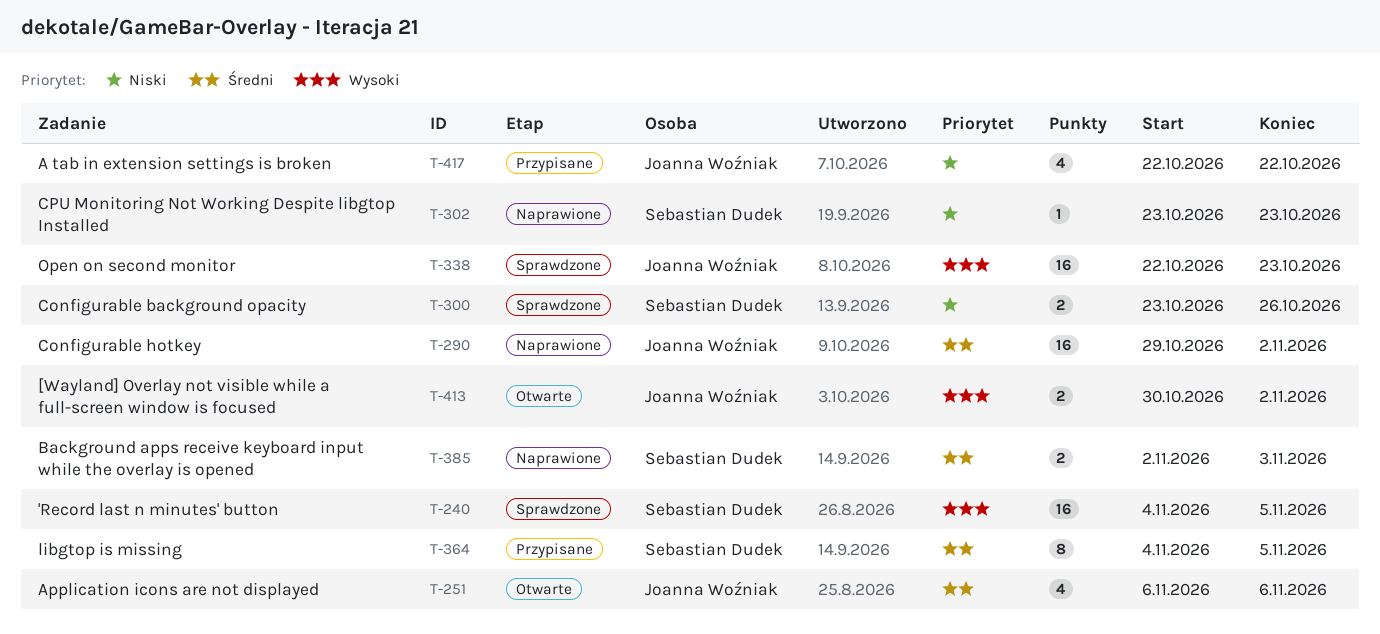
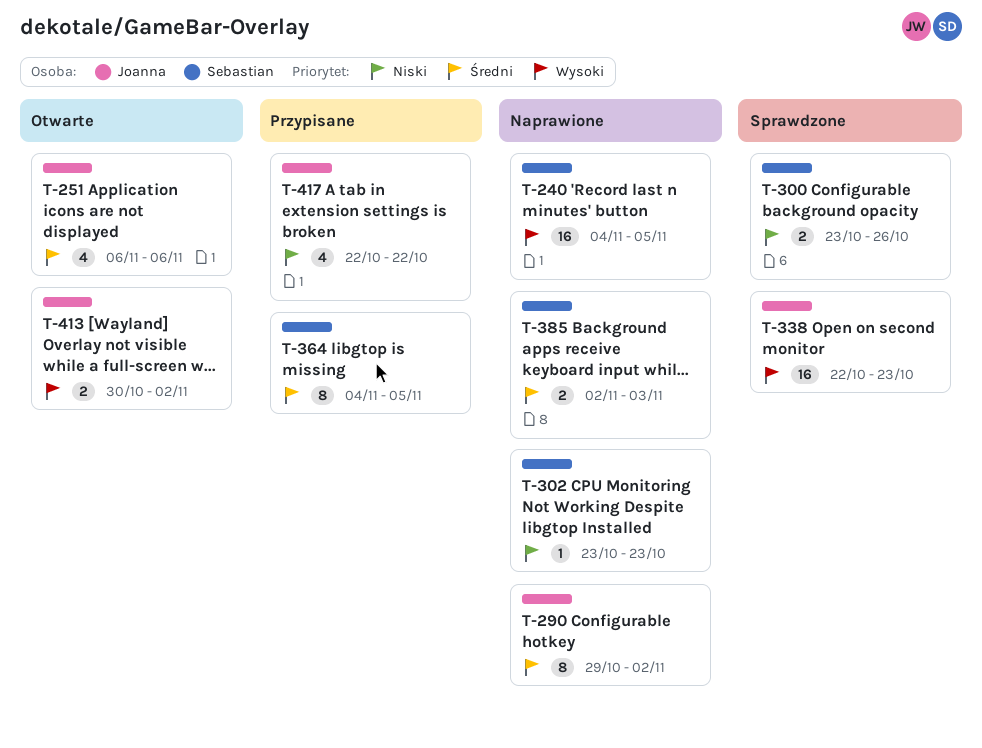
T-240, status: Sprawdzone -> Naprawione
T-290, estimate: 16 -> 8

